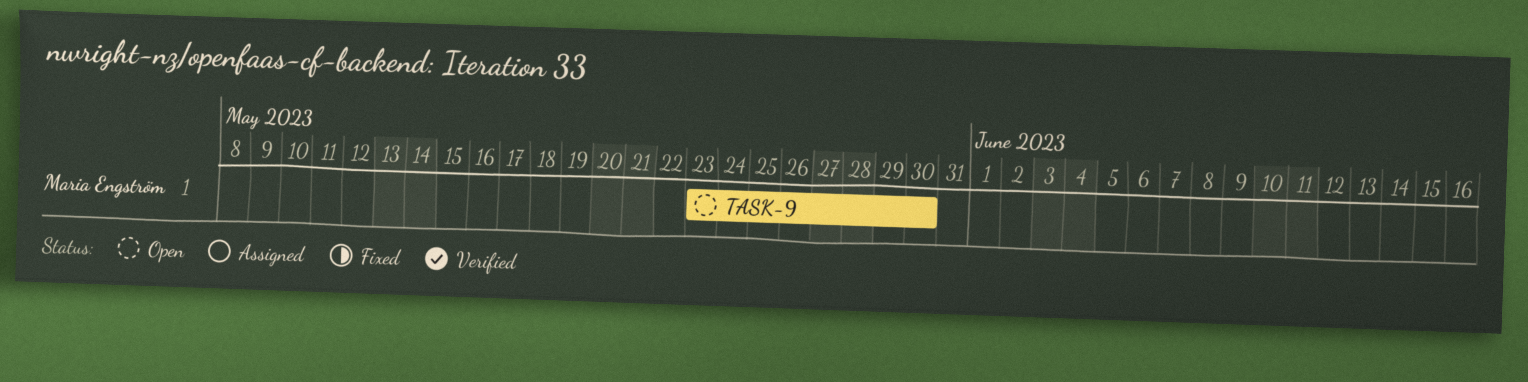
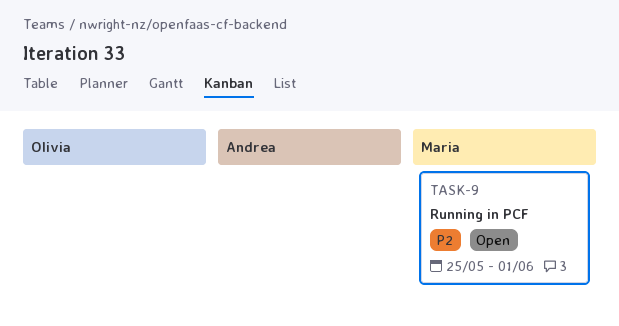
TASK-9, start: May 23 -> May 25
TASK-9, due: May 30 -> Jun 1

